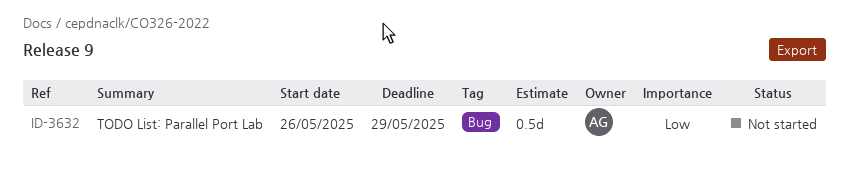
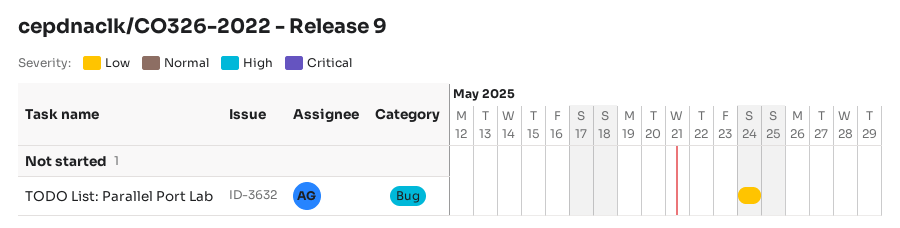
ID-3632, start: May 26 -> May 24
ID-3632, due: May 29 -> May 24

